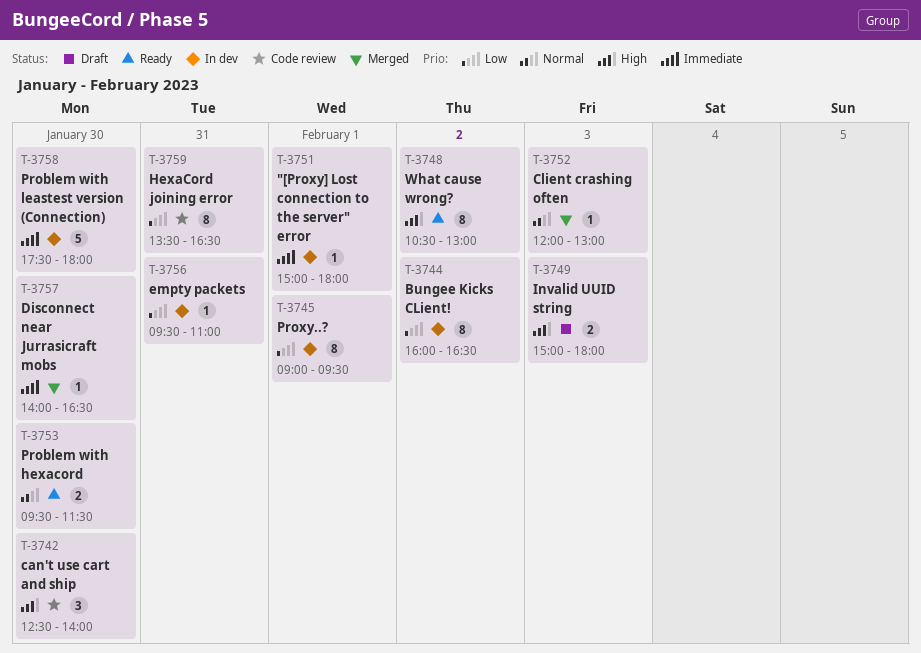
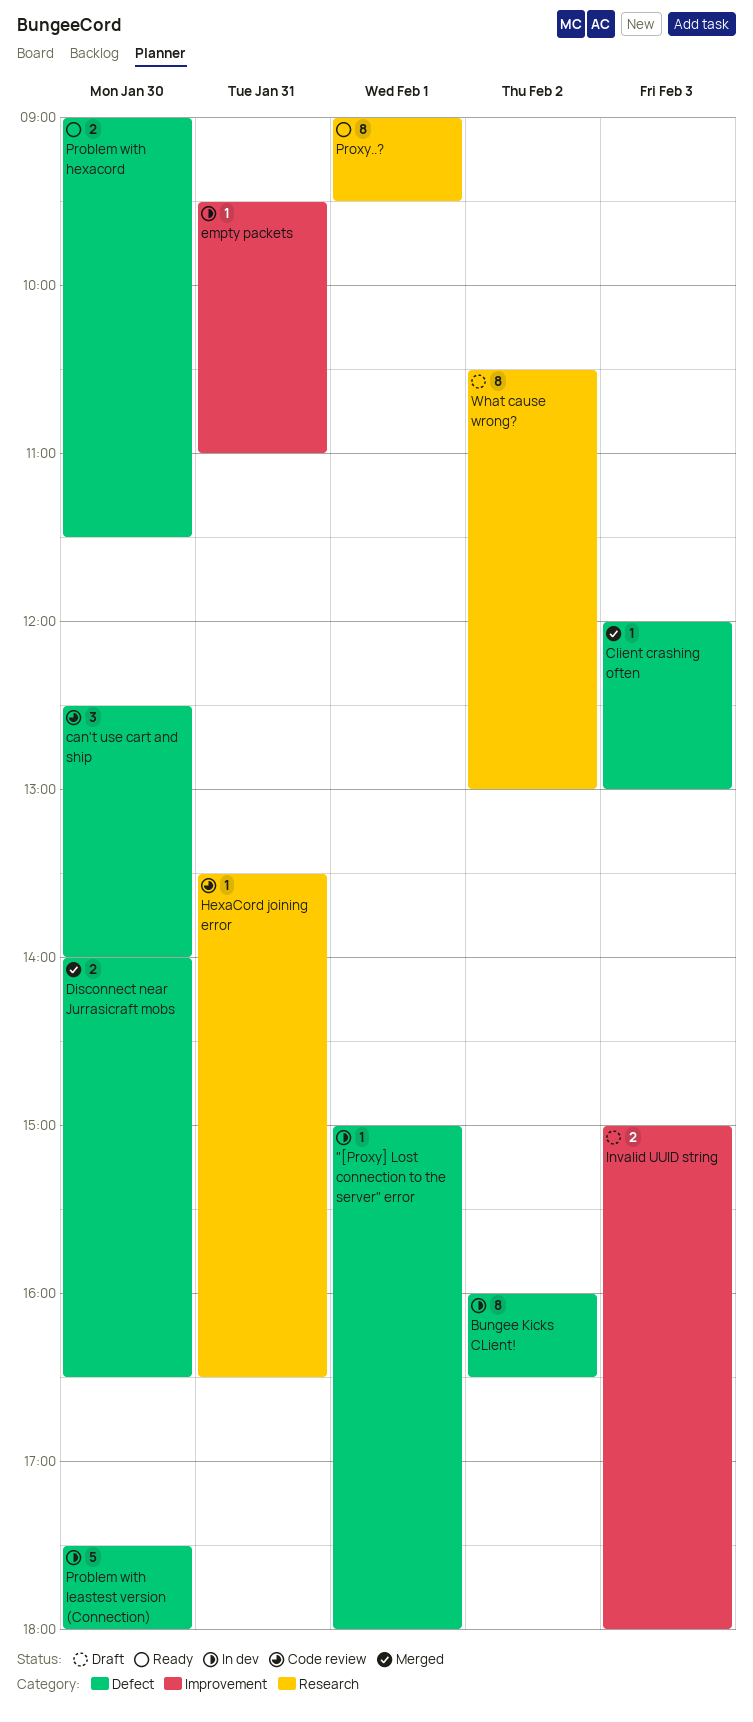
Disconnect near Jurrasicraft mobs, estimate: 1 -> 2
HexaCord joining error, estimate: 8 -> 1
Problem with hexacord, begins: 09:30 -> 09:00
Proxy..?, status: In dev -> Ready
What cause wrong?, status: Ready -> Draft

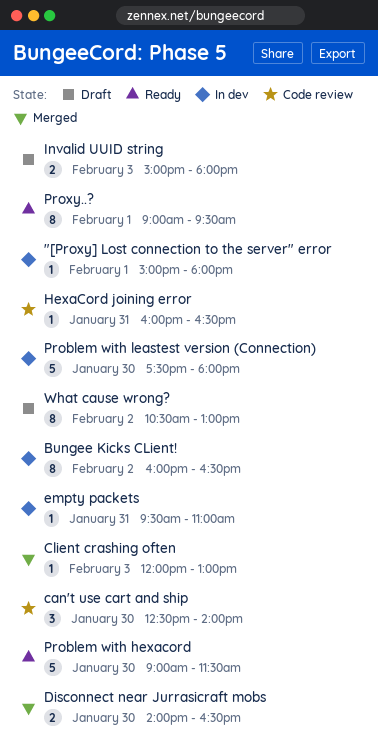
HexaCord joining error, begins: 13:30 -> 16:00
Problem with hexacord, estimate: 2 -> 5

